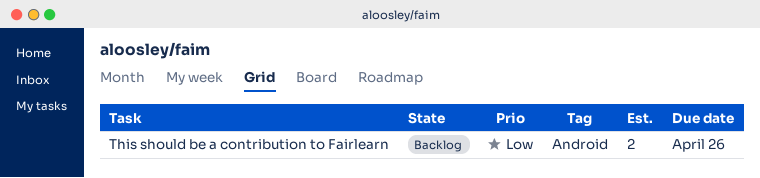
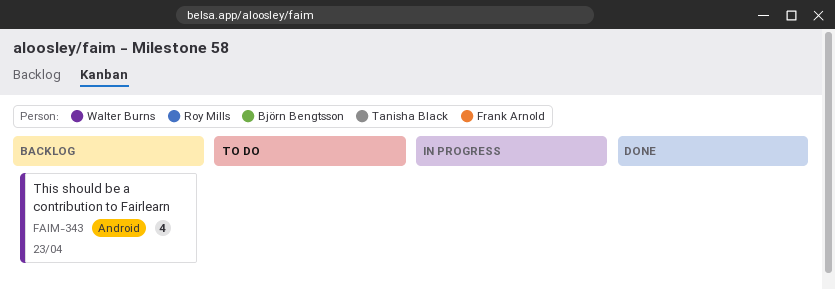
This should be a contribution to Fairlearn, estimate: 2 -> 4
This should be a contribution to Fairlearn, due: Apr 26 -> Apr 23

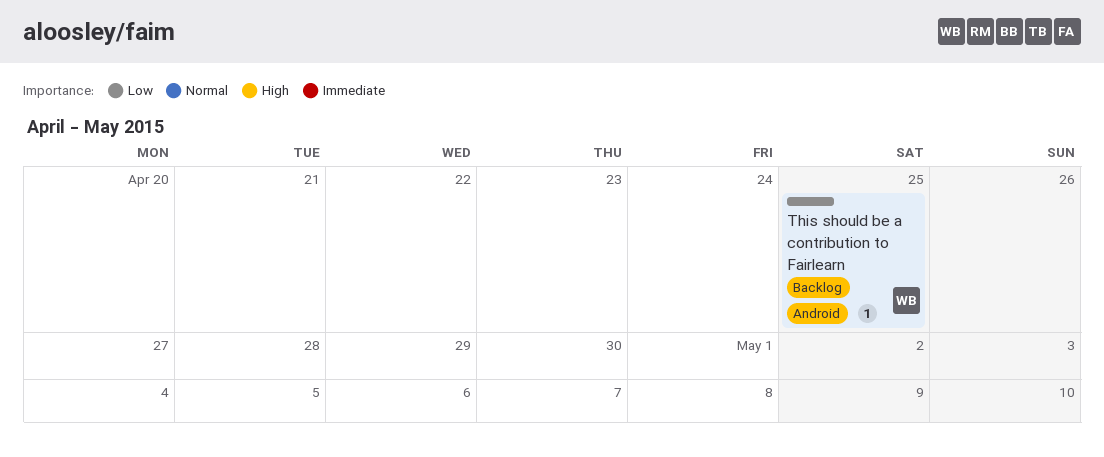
This should be a contribution to Fairlearn, estimate: 4 -> 1
This should be a contribution to Fairlearn, due: Apr 23 -> Apr 25

